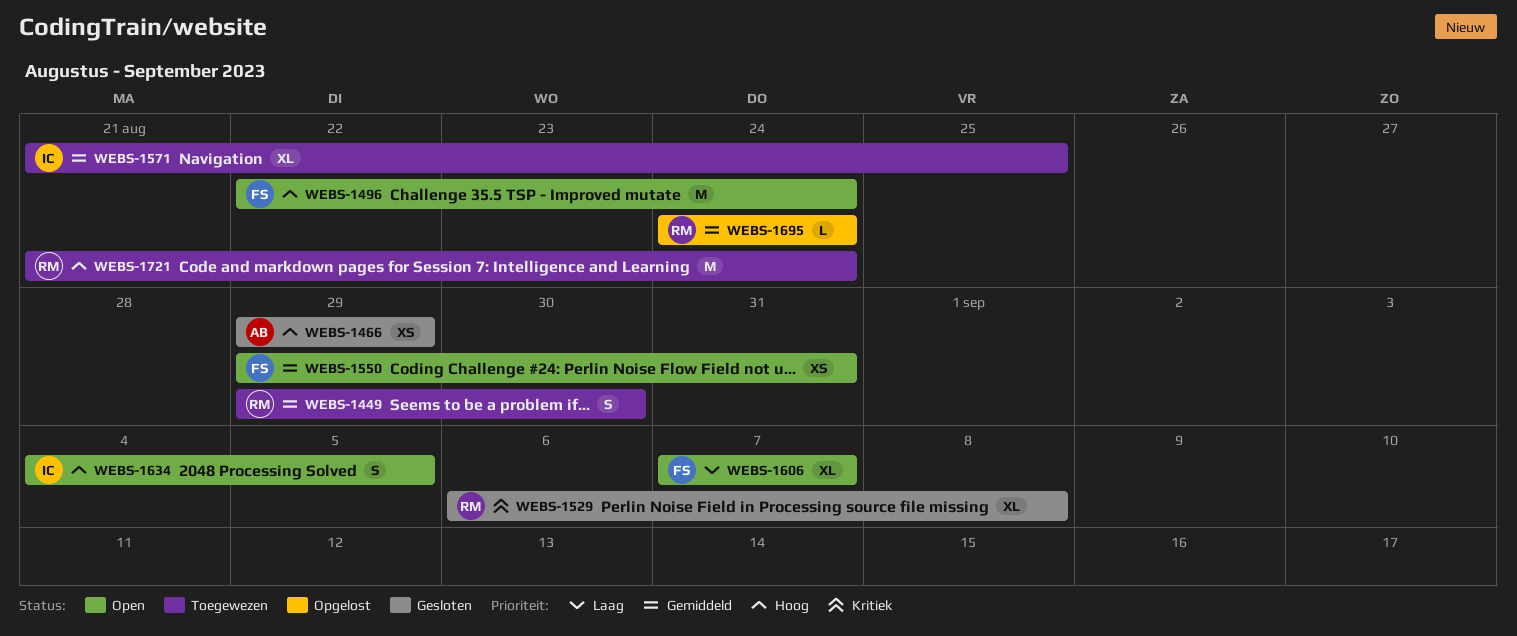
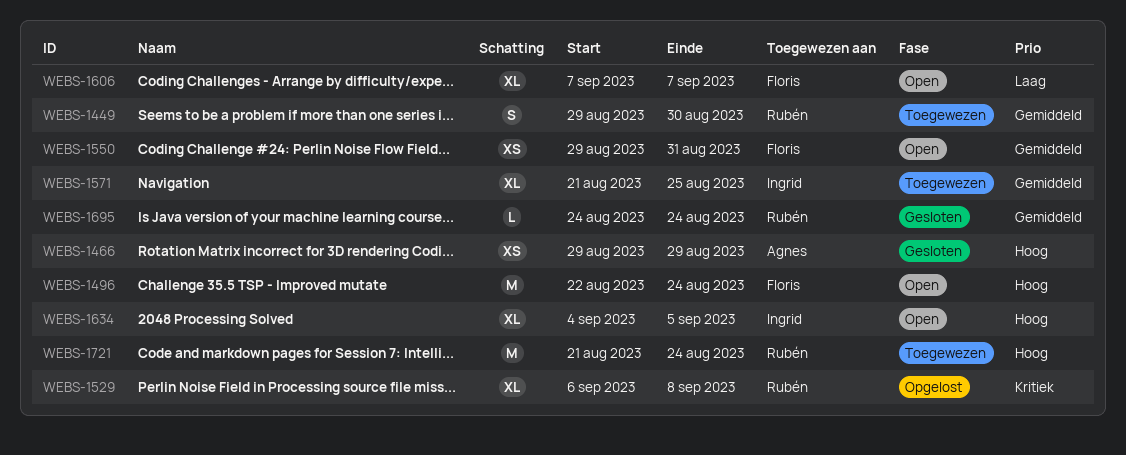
WEBS-1529, status: Gesloten -> Opgelost
WEBS-1634, estimate: S -> XL
WEBS-1695, status: Opgelost -> Gesloten

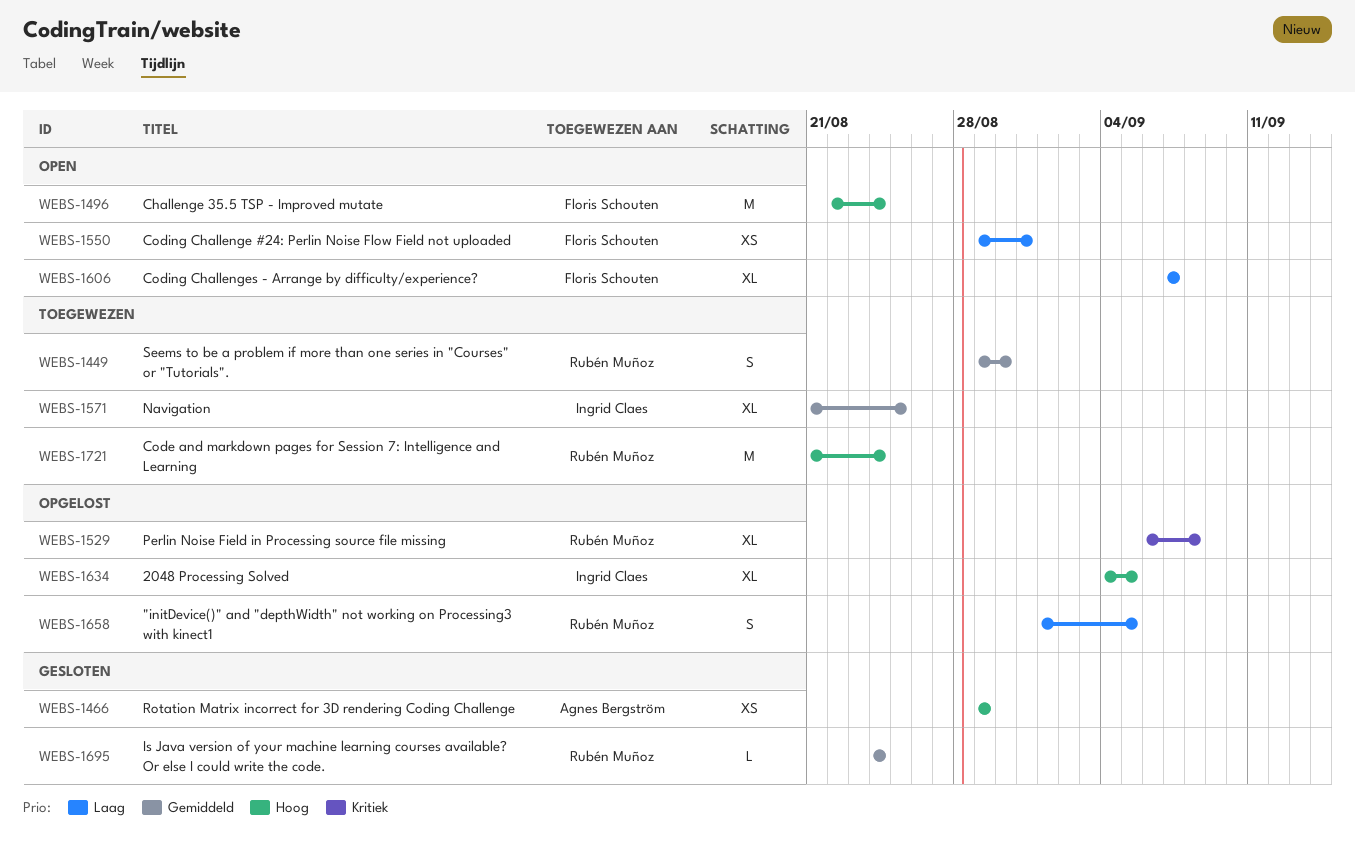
WEBS-1550, priority: Gemiddeld -> Laag
WEBS-1634, status: Open -> Opgelost
WEBS-1658: none -> present

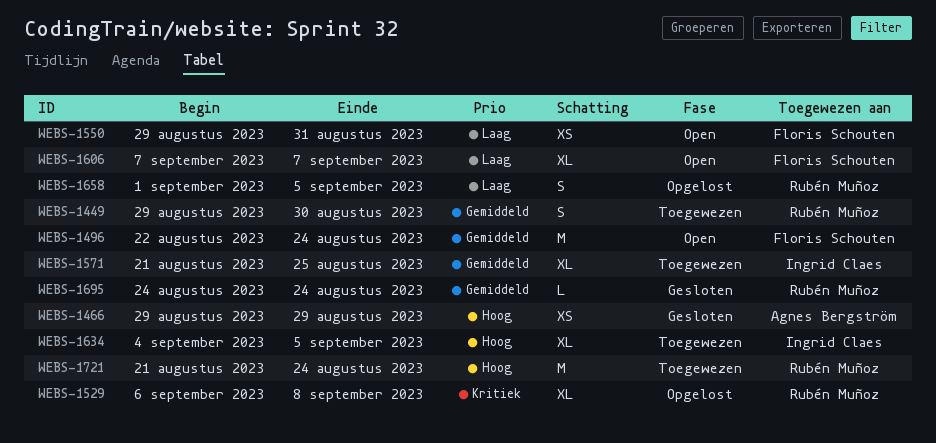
WEBS-1496, priority: Hoog -> Gemiddeld
WEBS-1634, status: Opgelost -> Toegewezen

